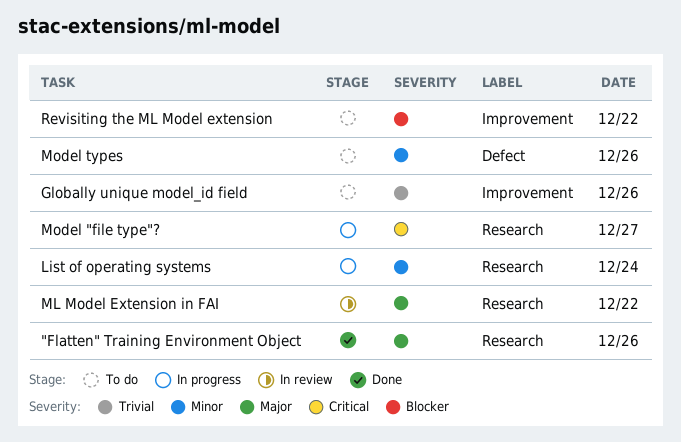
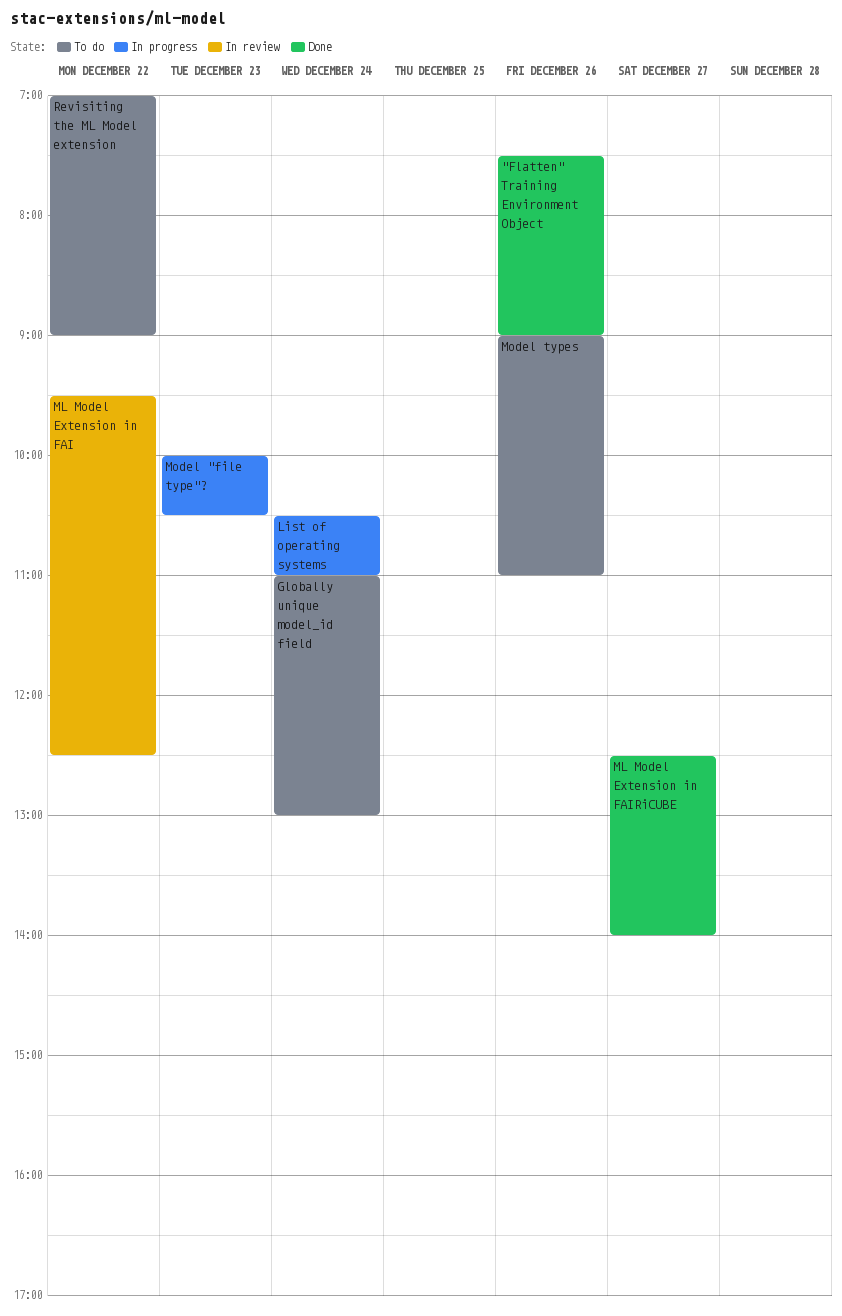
Globally unique model_id field, day: Dec 26 -> Dec 24
ML Model Extension in FAIRiCUBE: none -> present
Model "file type"?, day: Dec 27 -> Dec 23

